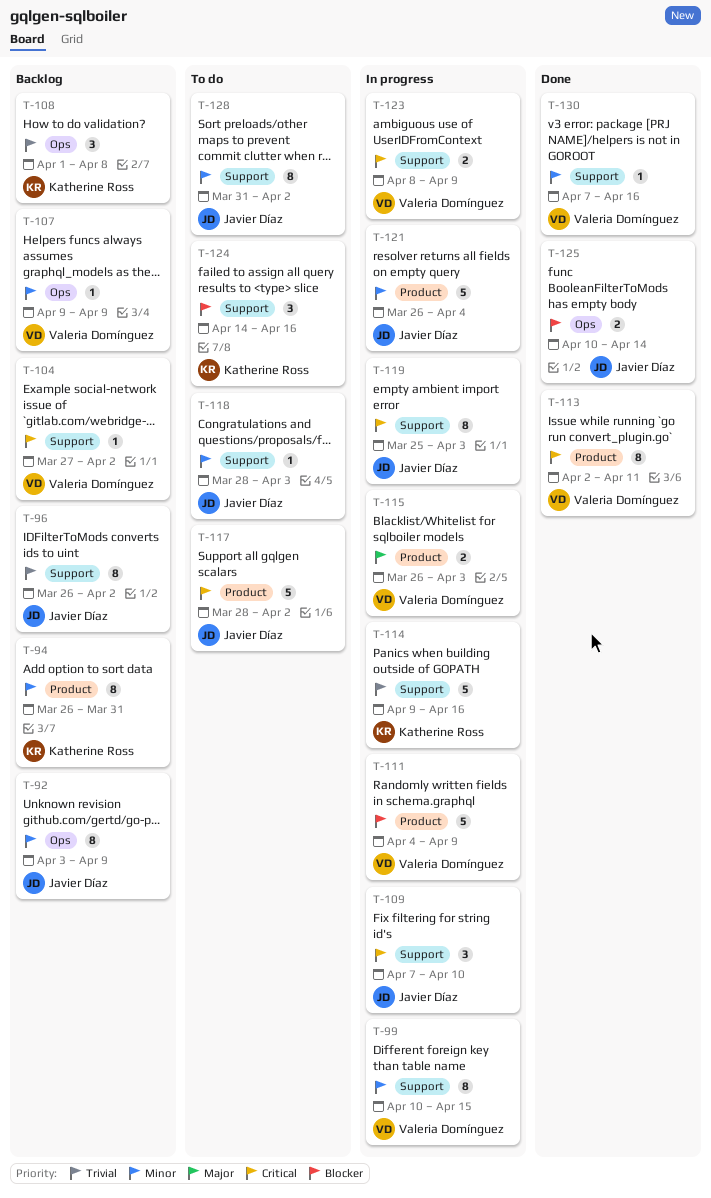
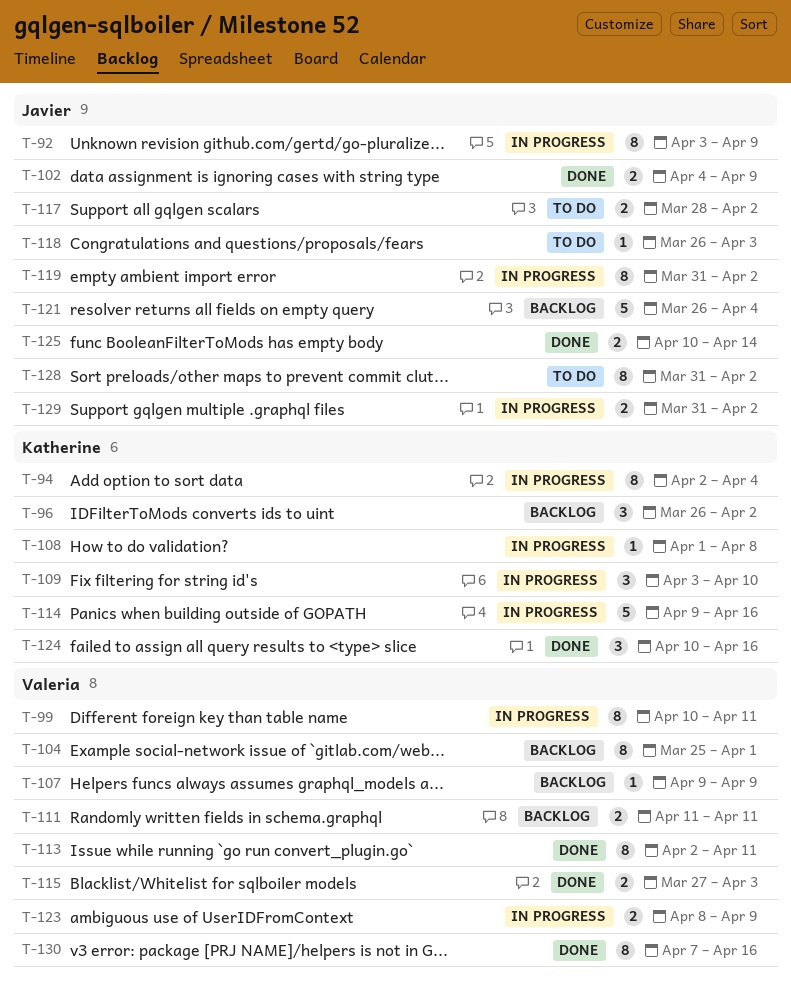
T-92, status: Backlog -> In progress
T-94, status: Backlog -> In progress
T-94, start: Mar 26 -> Apr 2
T-94, due: Mar 31 -> Apr 4
T-96, owner: Javier Díaz -> Katherine Ross
T-96, estimate: 8 -> 3
T-99, due: Apr 15 -> Apr 11
T-102: none -> present
T-104, estimate: 1 -> 8
T-104, start: Mar 27 -> Mar 25
T-104, due: Apr 2 -> Apr 1
T-108, status: Backlog -> In progress
T-108, estimate: 3 -> 1
T-109, owner: Javier Díaz -> Katherine Ross
T-109, start: Apr 7 -> Apr 3
T-111, status: In progress -> Backlog
T-111, estimate: 5 -> 2
T-111, start: Apr 4 -> Apr 11
T-111, due: Apr 9 -> Apr 11
T-115, status: In progress -> Done
T-115, start: Mar 26 -> Mar 27
T-117, estimate: 5 -> 2
T-118, start: Mar 28 -> Mar 26
T-119, start: Mar 25 -> Mar 31
T-119, due: Apr 3 -> Apr 2
T-121, status: In progress -> Backlog
T-124, status: To do -> Done
T-124, start: Apr 14 -> Apr 10
T-129: none -> present
T-130, estimate: 1 -> 8

